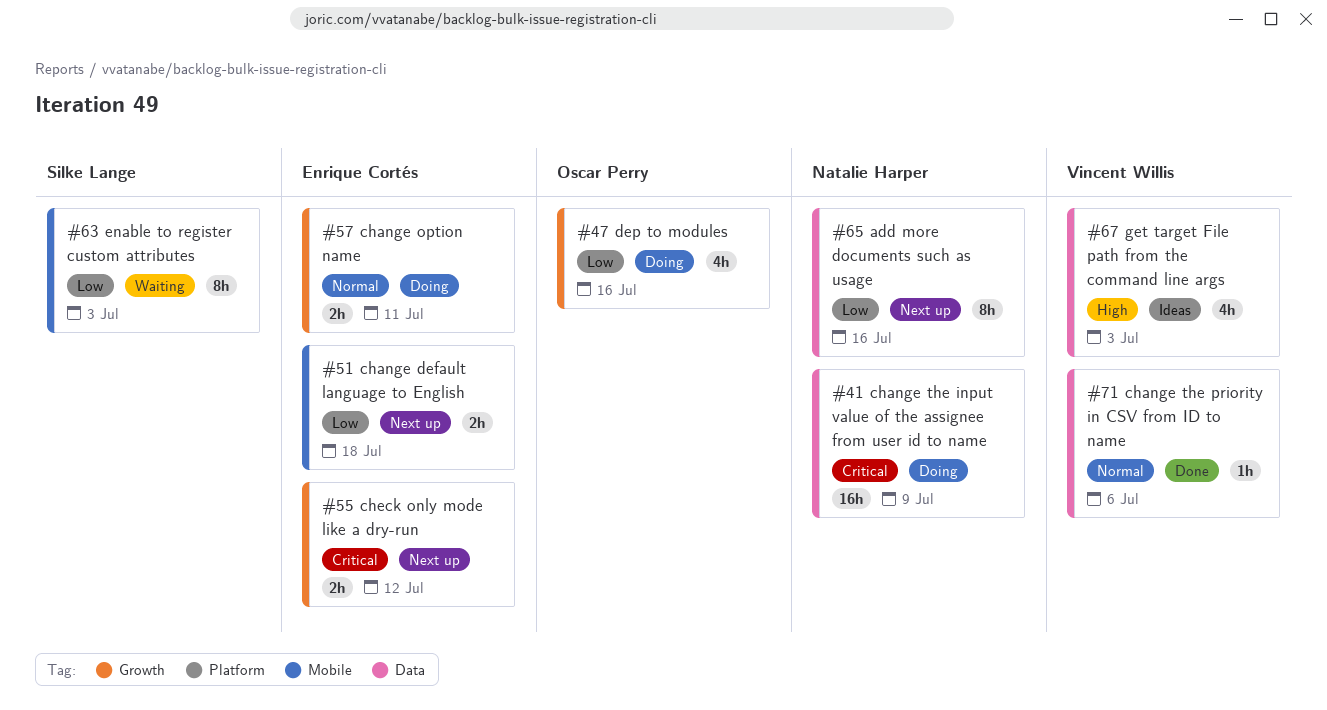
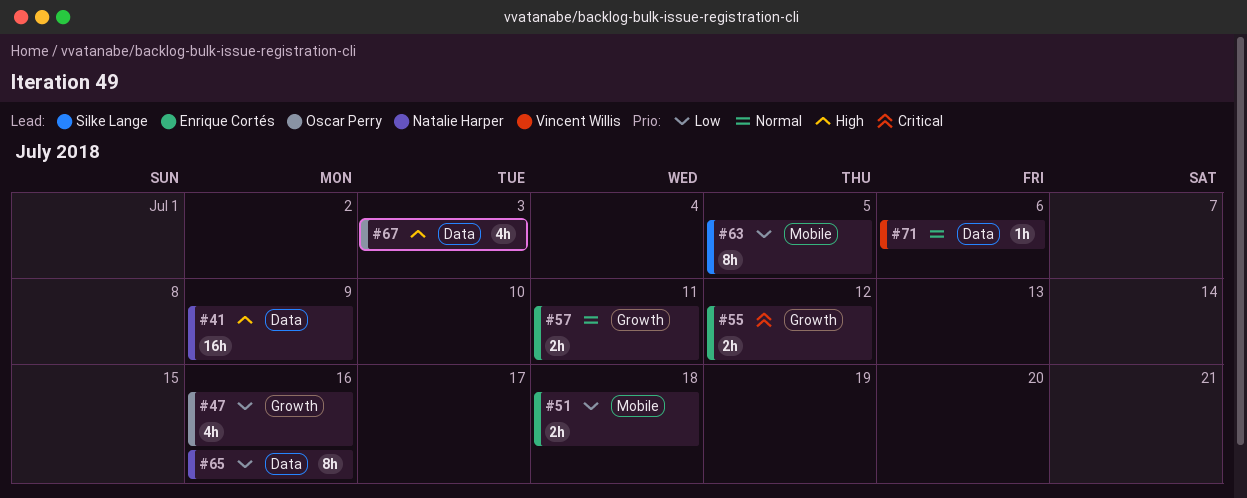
#41, priority: Critical -> High
#63, due: Jul 3 -> Jul 5
#67, owner: Vincent Willis -> Oscar Perry

